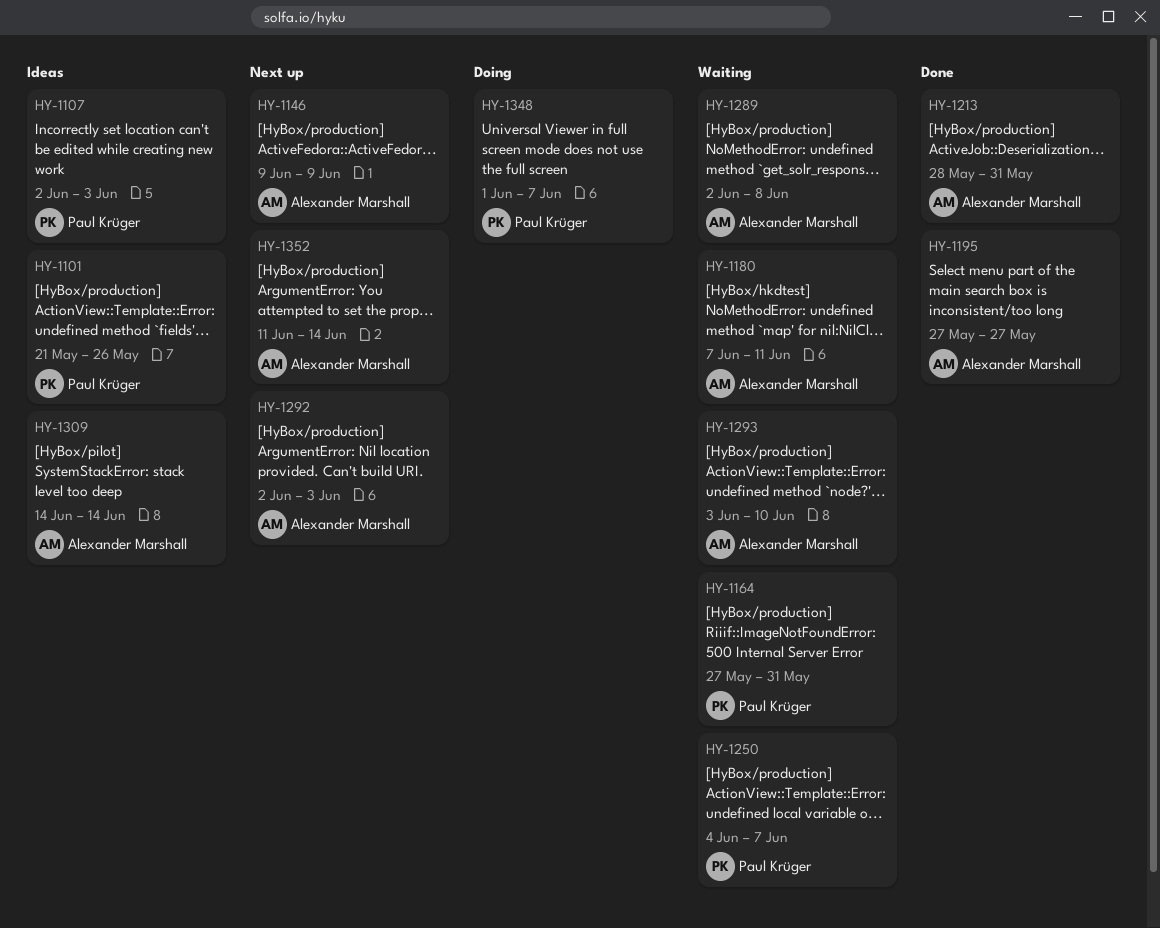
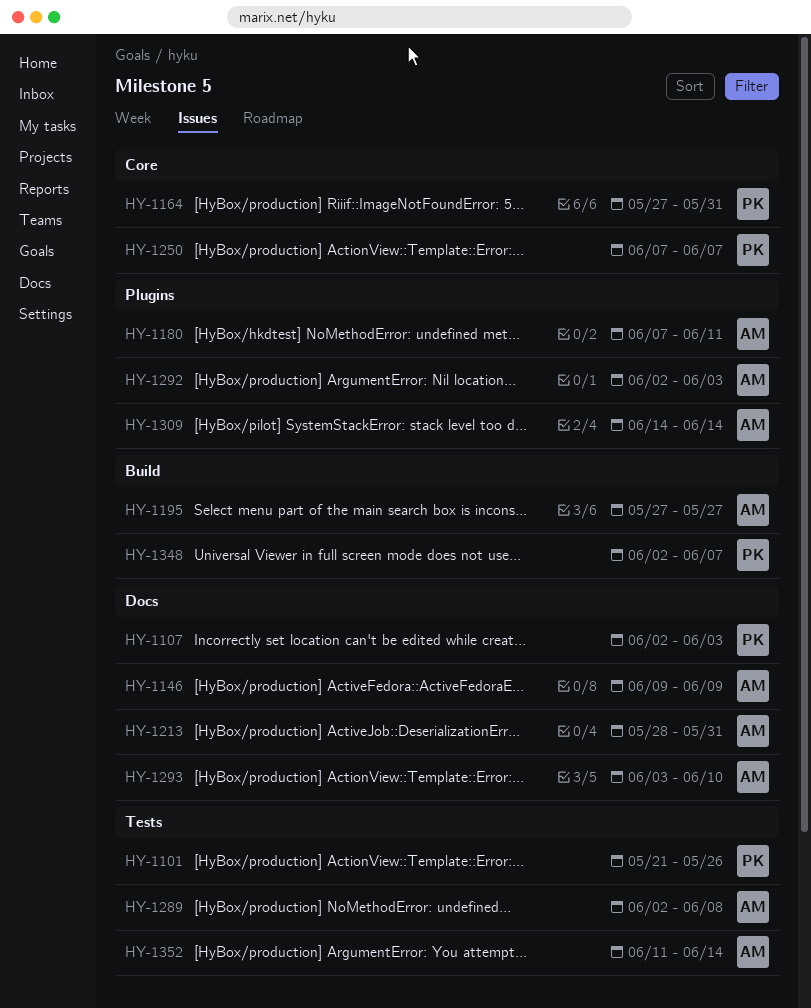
HY-1250, start: Jun 4 -> Jun 7
HY-1348, start: Jun 1 -> Jun 2

